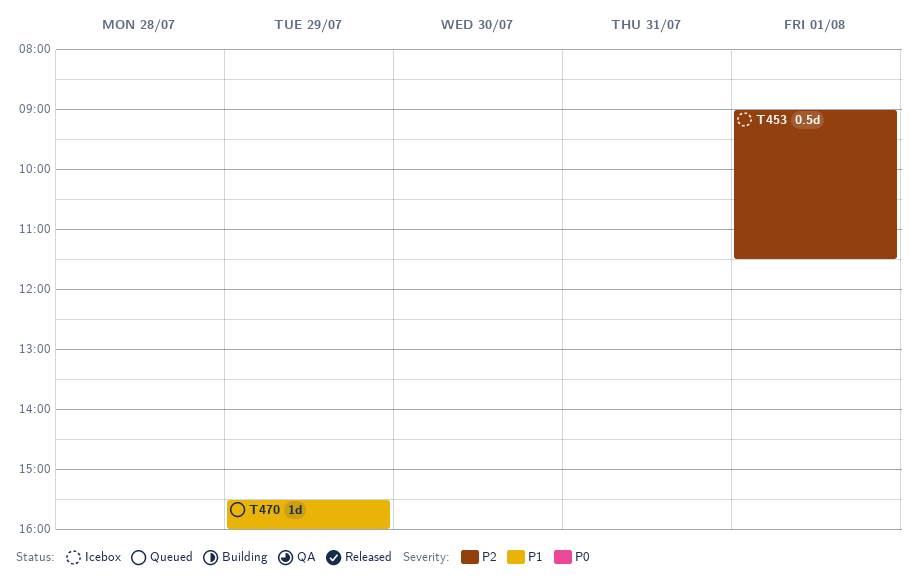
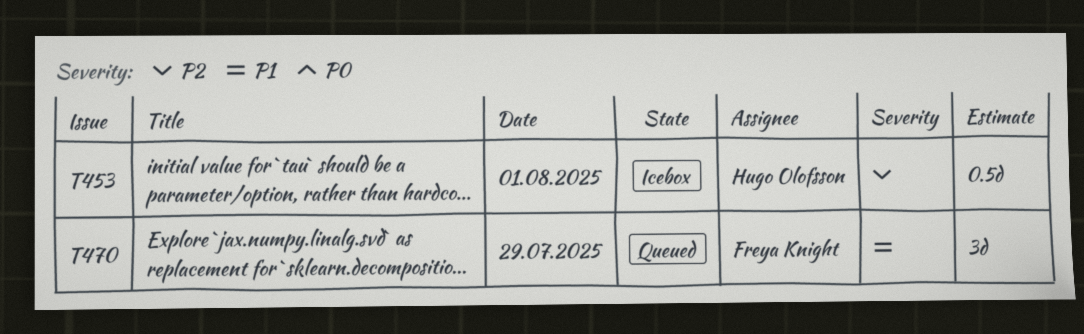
T470, estimate: 1d -> 3d

